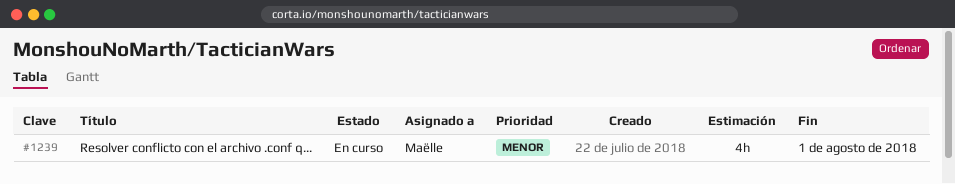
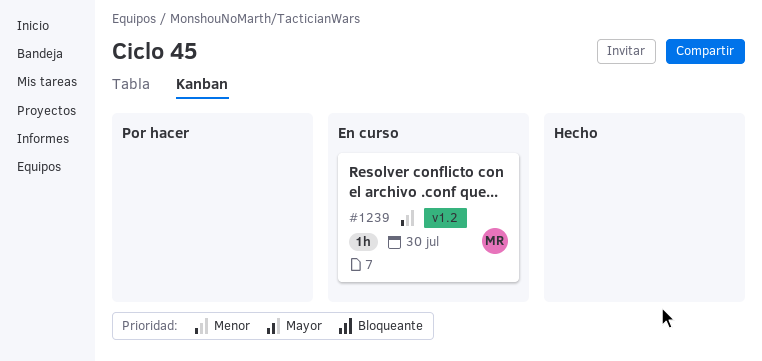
#1239, estimate: 4h -> 1h
#1239, due: Aug 1 -> Jul 30

